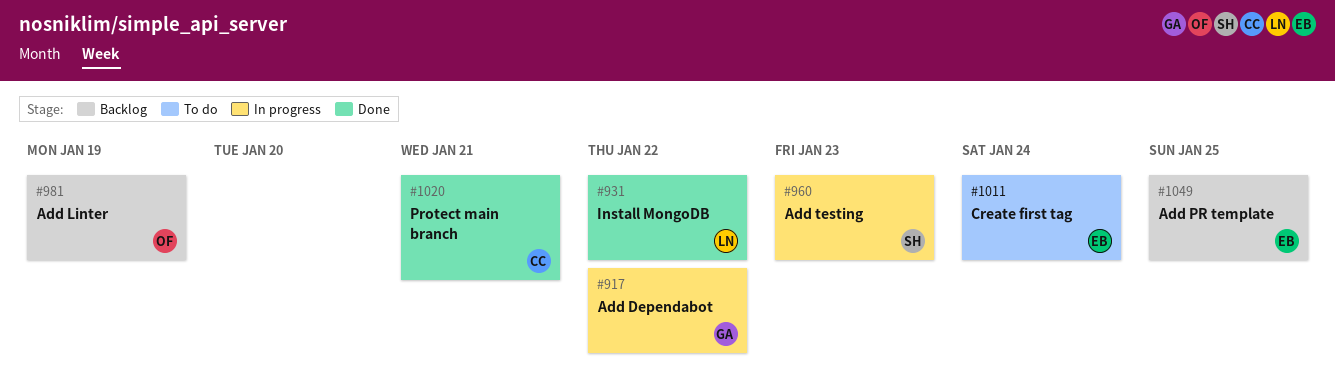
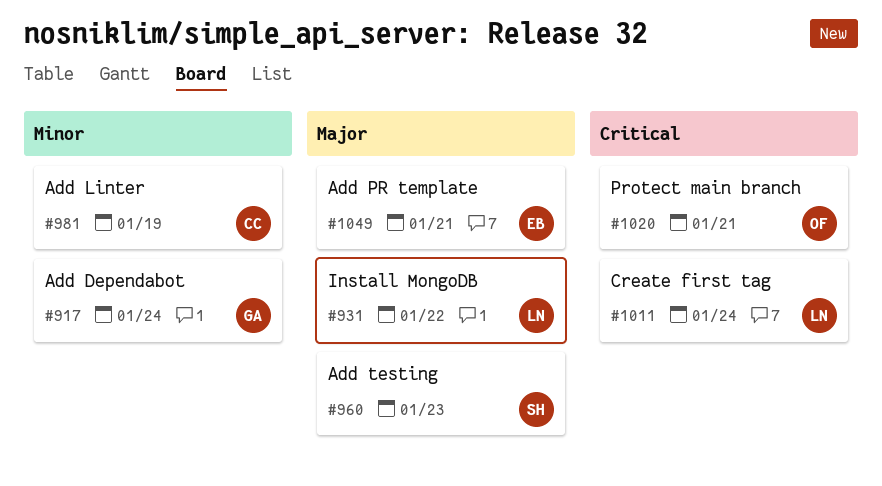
#917, due: Jan 22 -> Jan 24
#981, owner: OF -> CC
#1011, owner: EB -> LN
#1020, owner: CC -> OF
#1049, due: Jan 25 -> Jan 21

